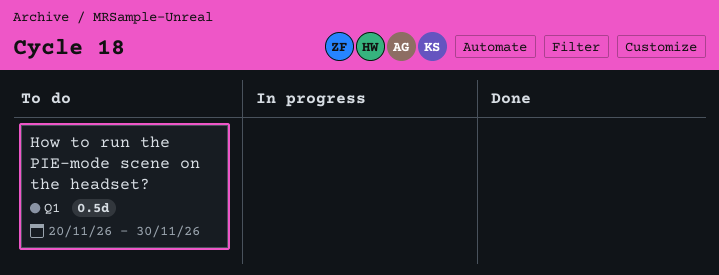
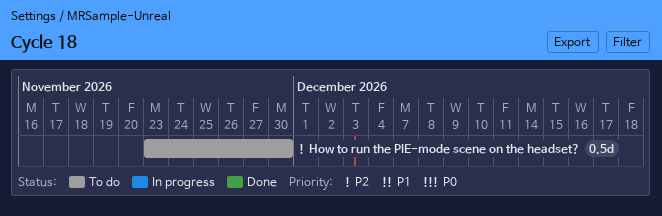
How to run the PIE-mode scene on the headset?, start: Nov 20 -> Nov 23

